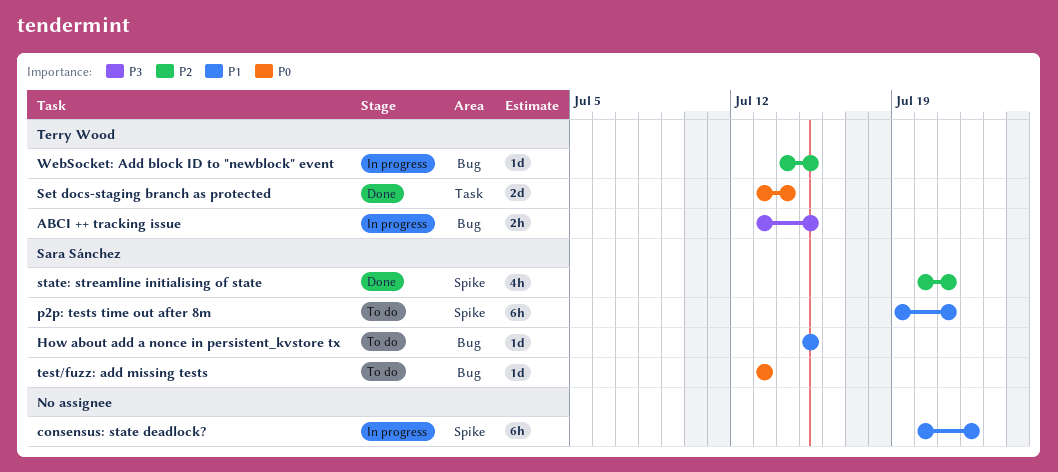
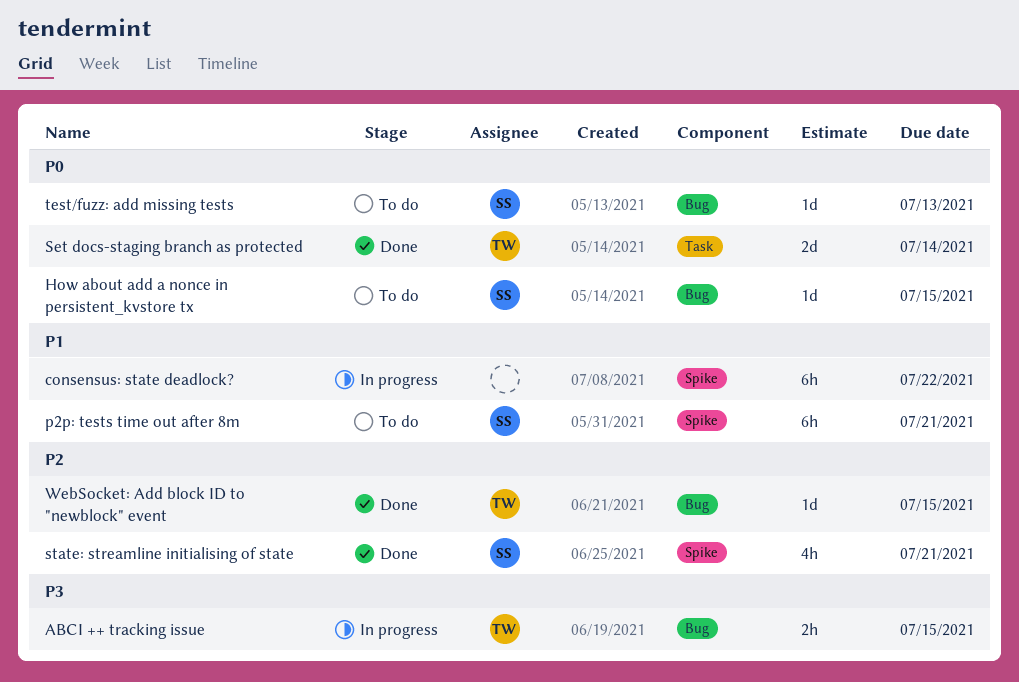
How about add a nonce in persistent_kvstore tx, priority: P1 -> P0
WebSocket: Add block ID to "newblock" event, status: In progress -> Done

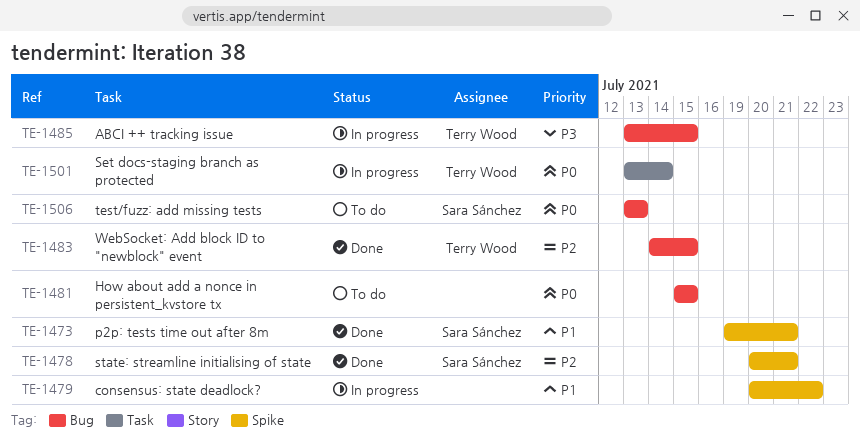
How about add a nonce in persistent_kvstore tx, owner: Sara Sánchez -> none
p2p: tests time out after 8m, status: To do -> Done
Set docs-staging branch as protected, status: Done -> In progress

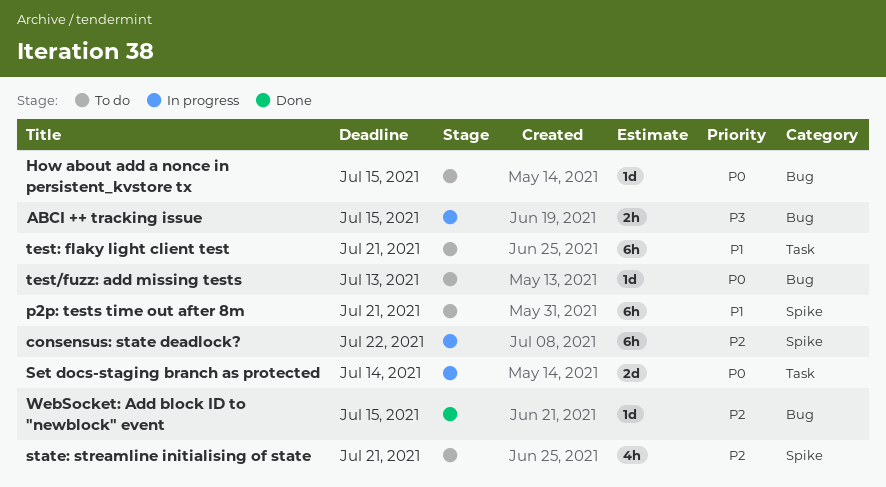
consensus: state deadlock?, priority: P1 -> P2
p2p: tests time out after 8m, status: Done -> To do
state: streamline initialising of state, status: Done -> To do
test: flaky light client test: none -> present

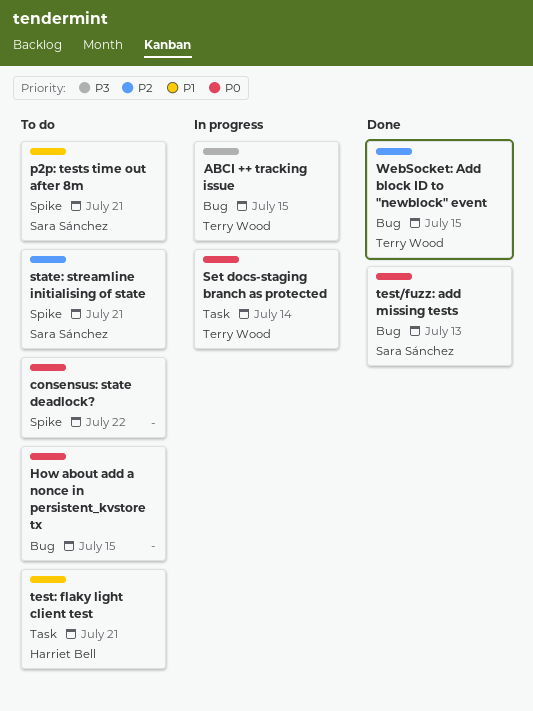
consensus: state deadlock?, status: In progress -> To do
consensus: state deadlock?, priority: P2 -> P0
test/fuzz: add missing tests, status: To do -> Done

